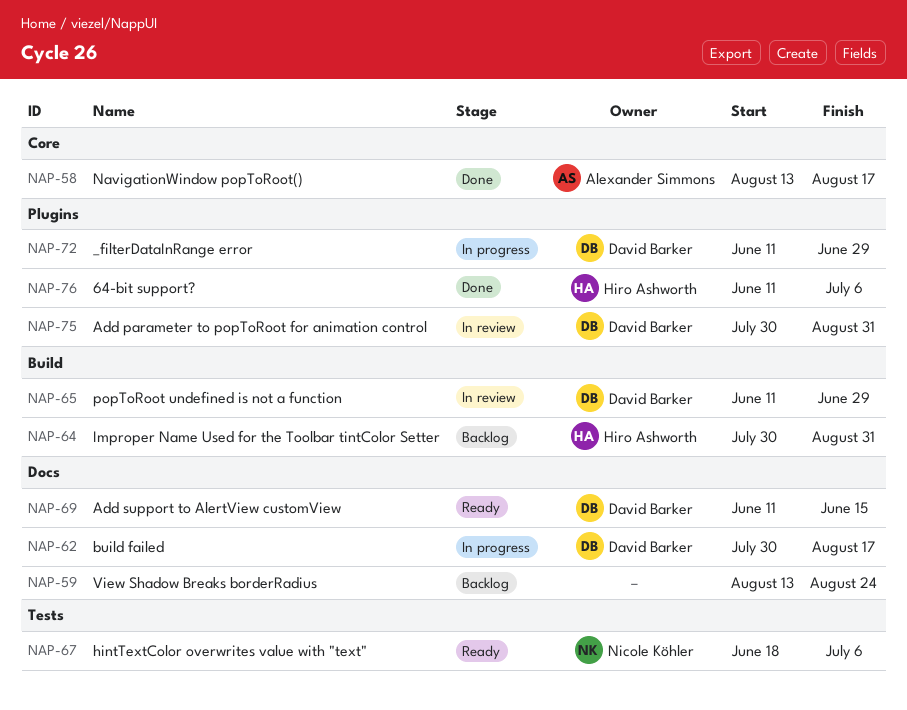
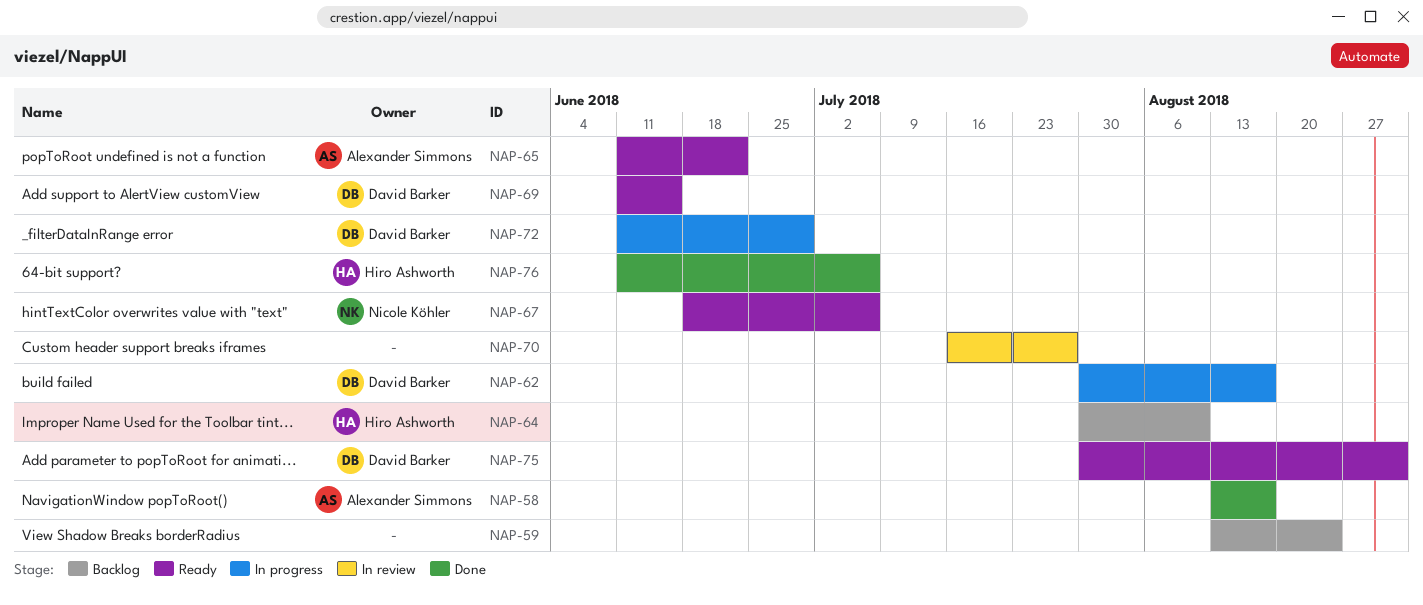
NAP-64, due: Aug 31 -> Aug 10
NAP-65, status: In review -> Ready
NAP-65, owner: David Barker -> Alexander Simmons
NAP-65, due: Jun 29 -> Jun 22
NAP-70: none -> present
NAP-75, status: In review -> Ready

